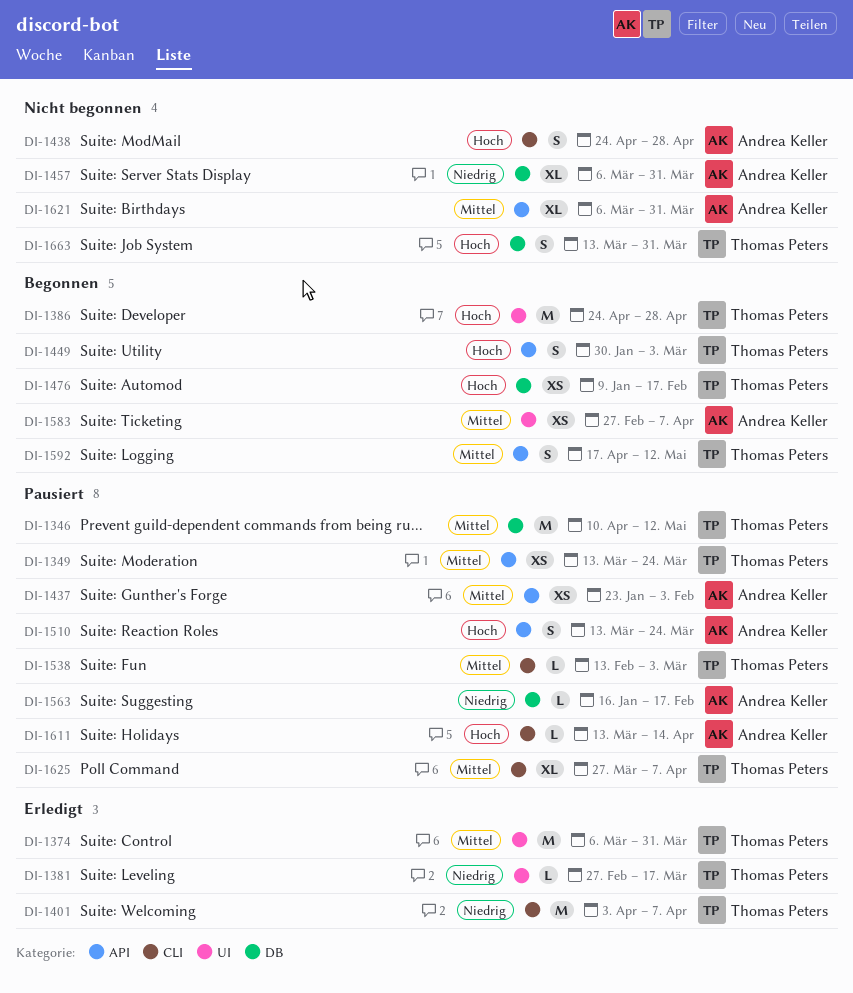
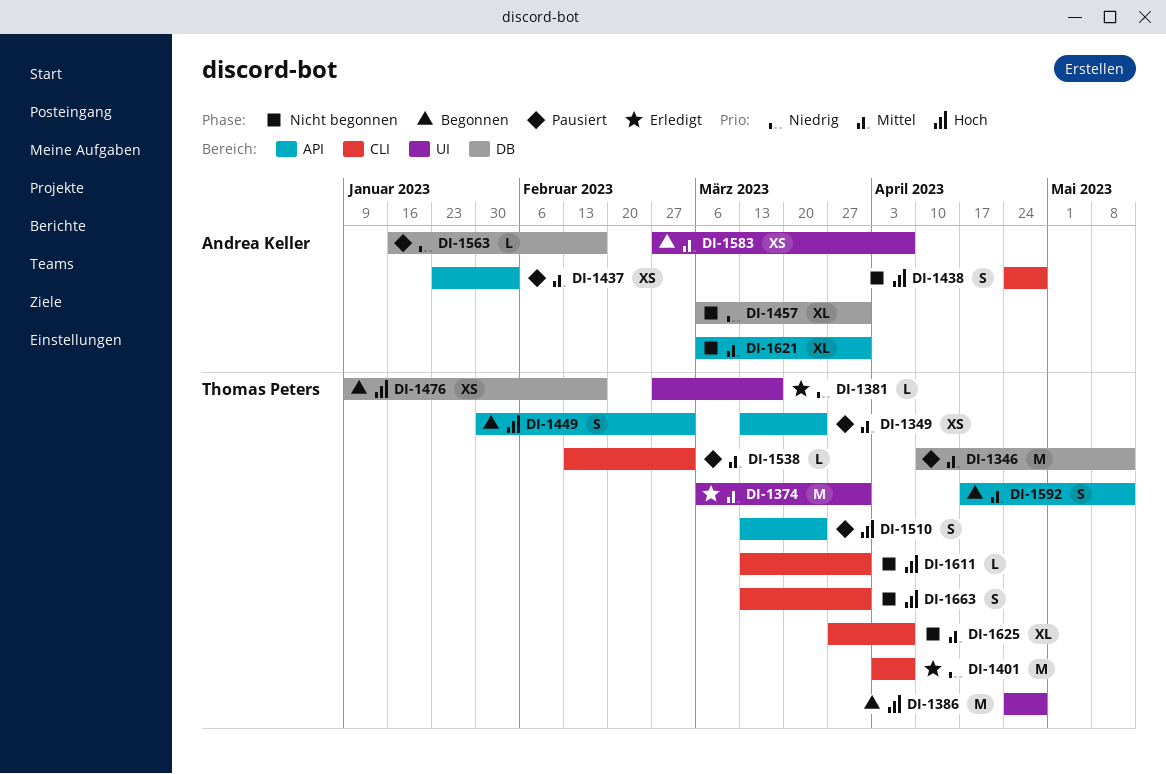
DI-1510, owner: Andrea Keller -> Thomas Peters
DI-1611, status: Pausiert -> Nicht begonnen
DI-1611, owner: Andrea Keller -> Thomas Peters
DI-1611, due: Apr 14 -> Mar 31
DI-1625, status: Pausiert -> Nicht begonnen
DI-1663, label: DB -> CLI

